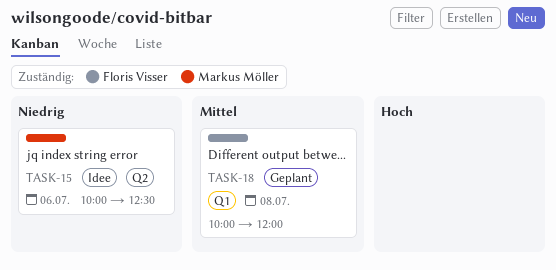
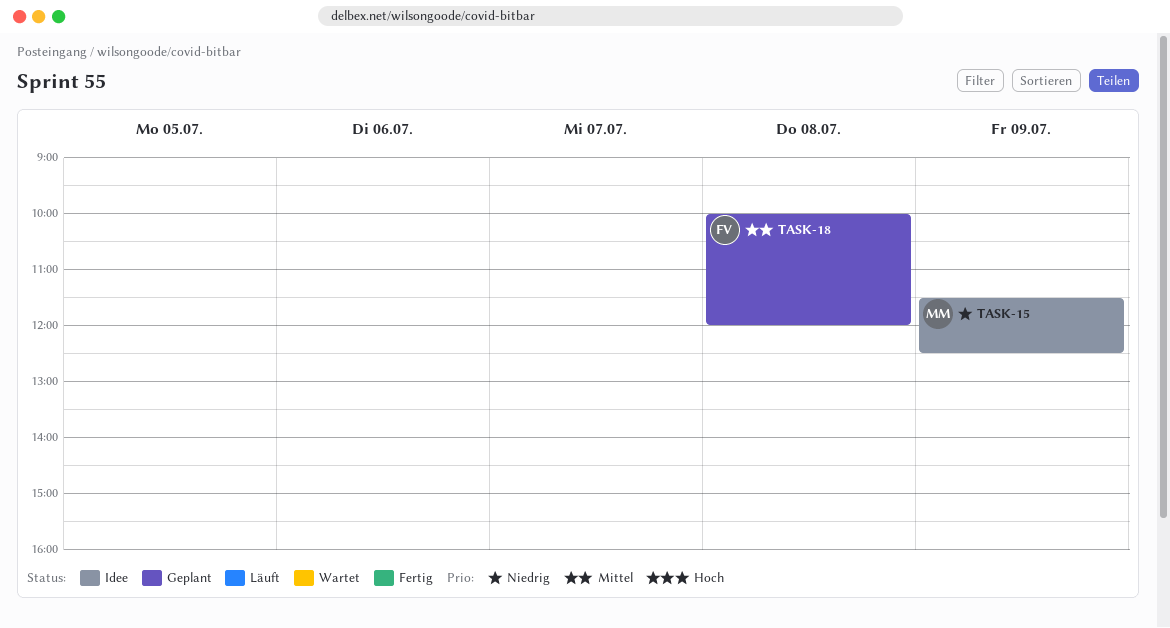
TASK-15, day: Jul 6 -> Jul 9
TASK-15, begins: 10:00 -> 11:30

